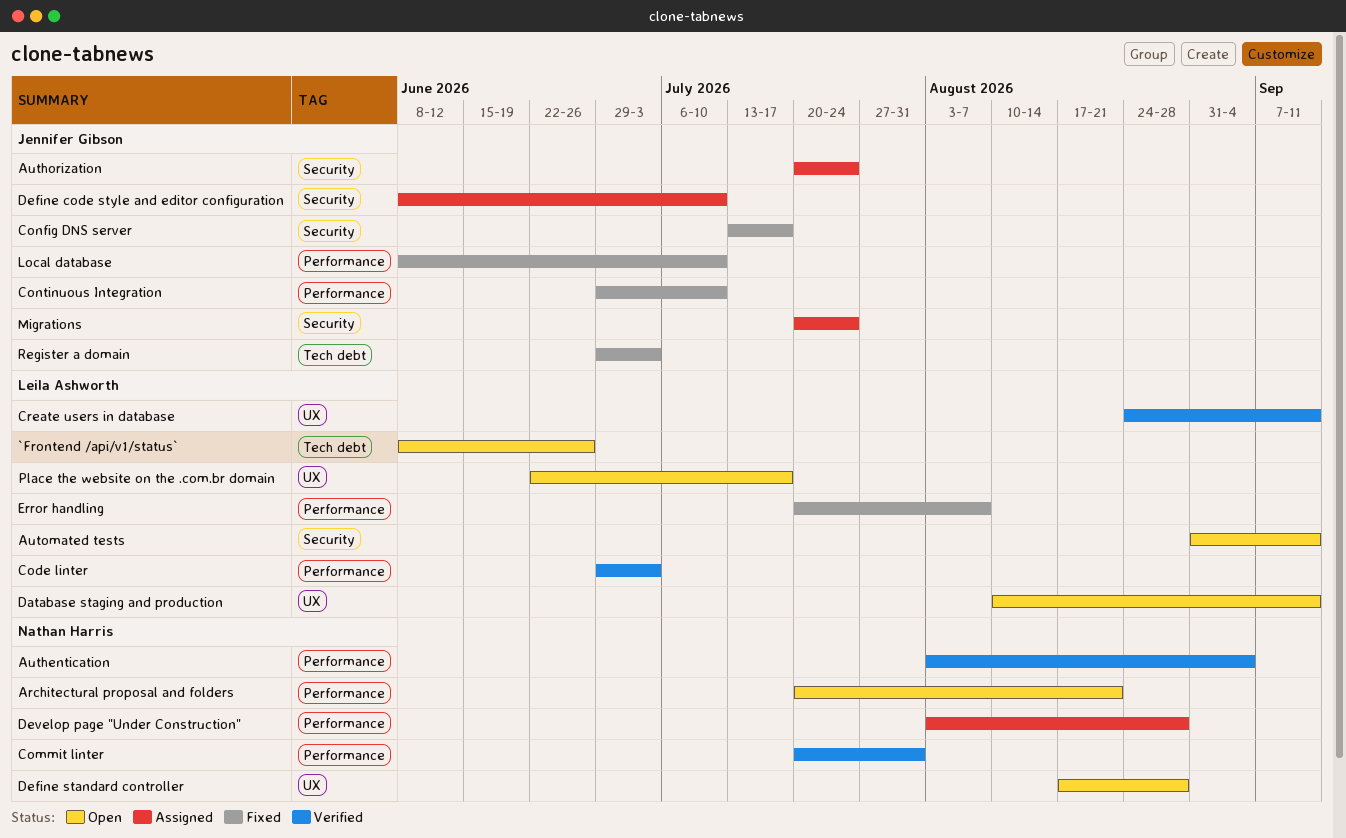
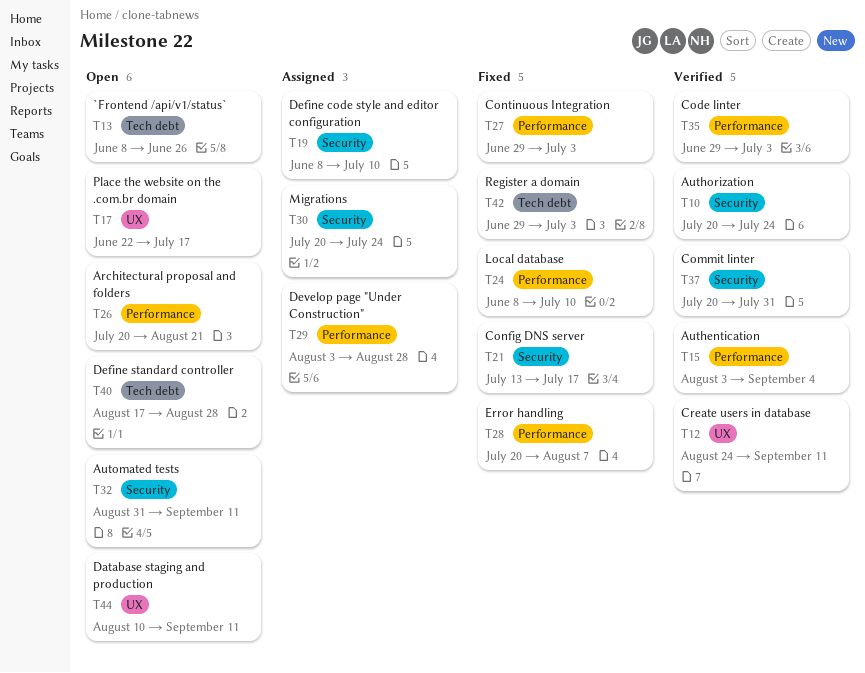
Authorization, status: Assigned -> Verified
Commit linter, label: Performance -> Security
Continuous Integration, due: Jul 10 -> Jul 3
Define standard controller, label: UX -> Tech debt

